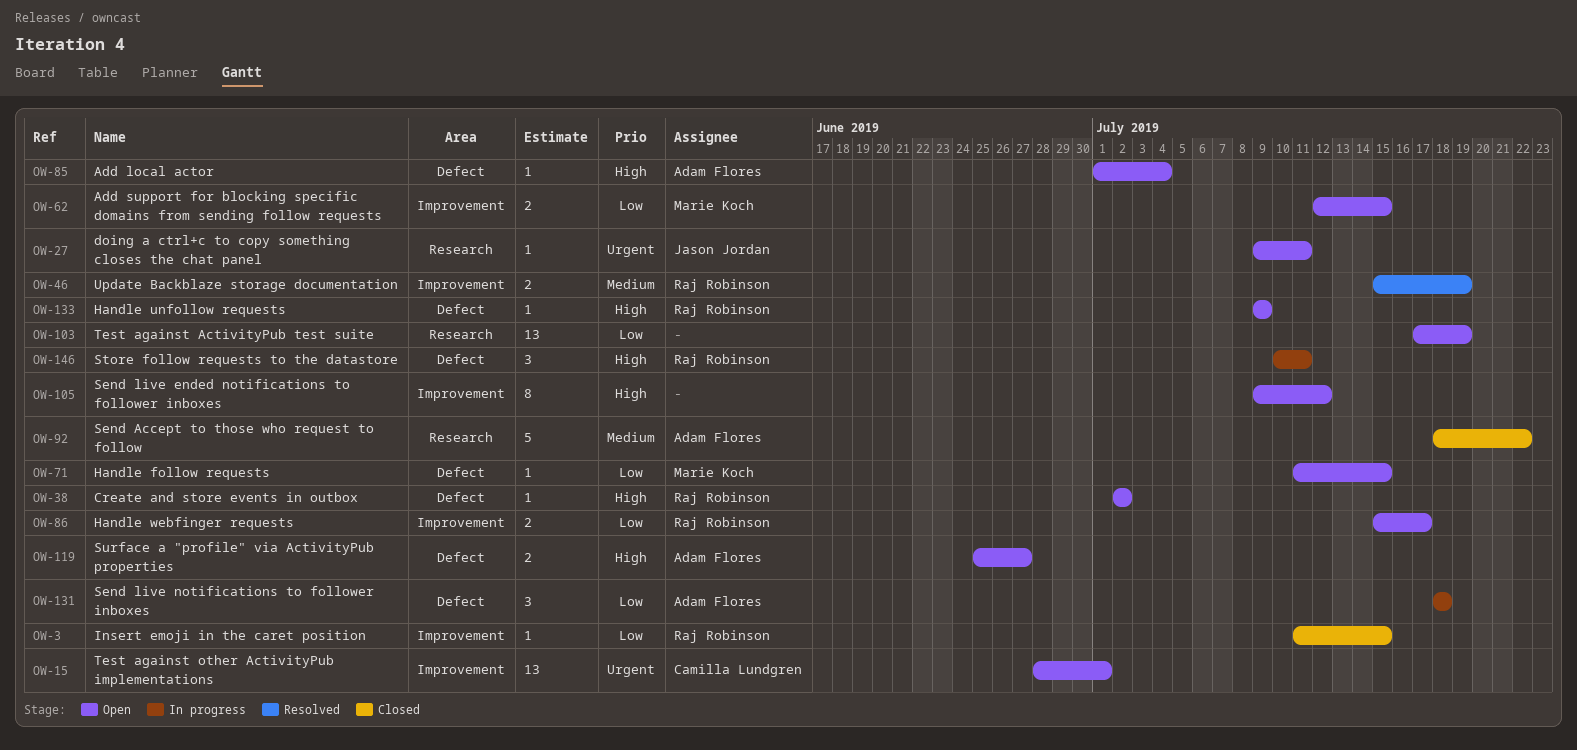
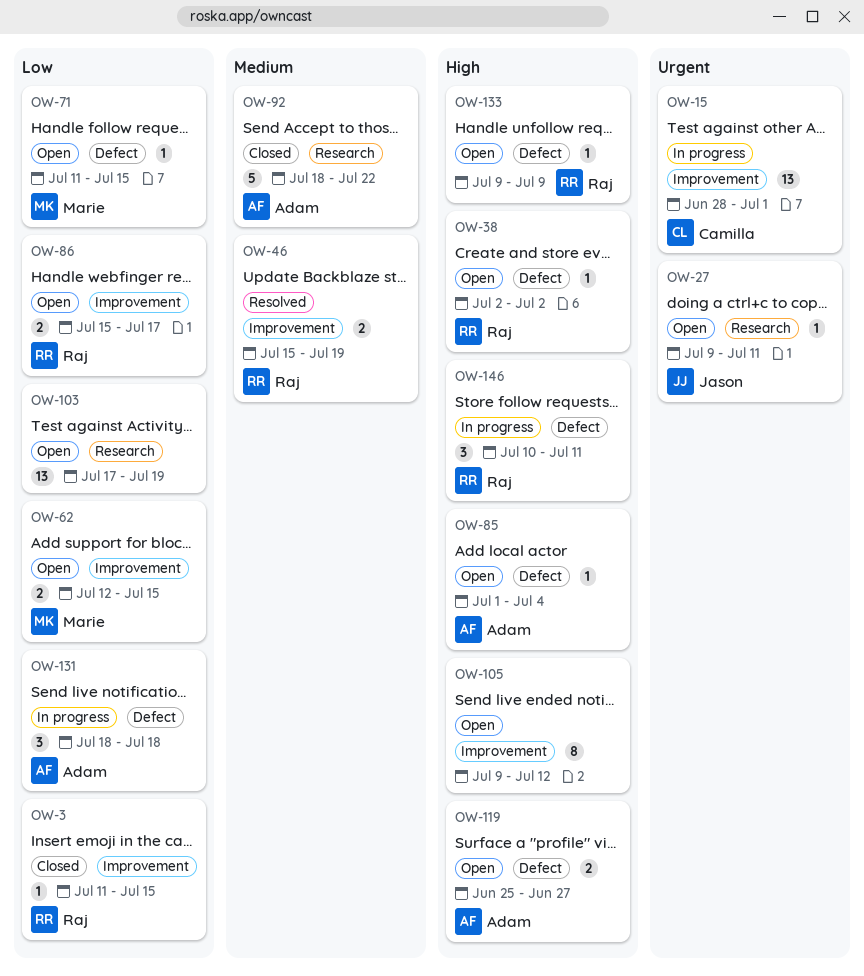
OW-15, status: Open -> In progress

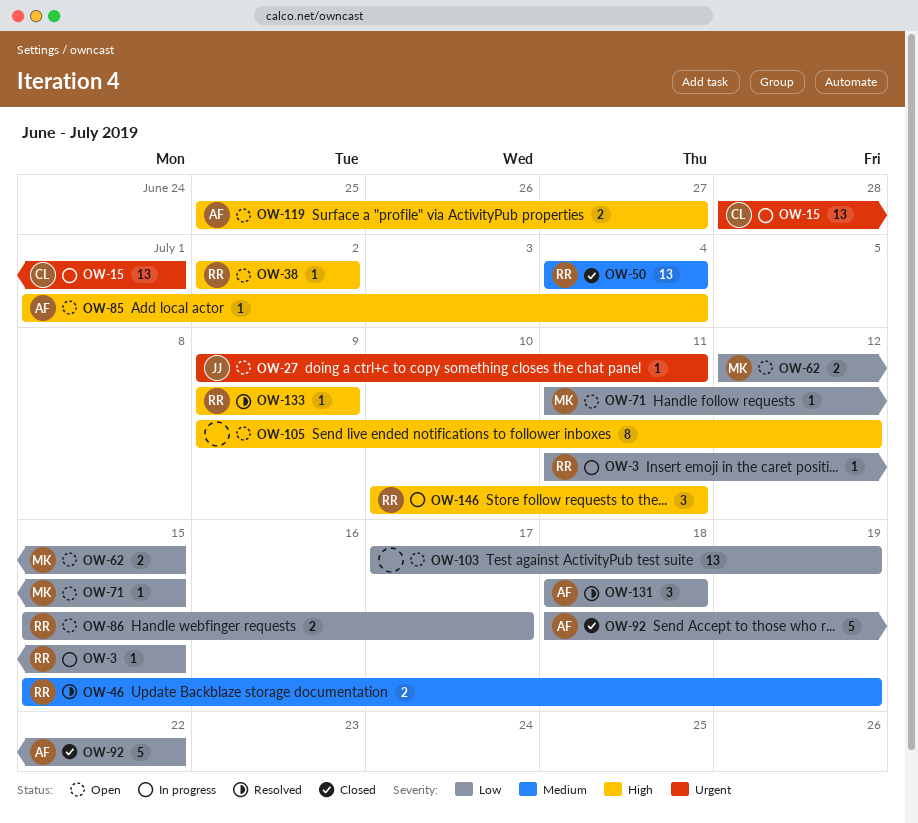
OW-3, status: Closed -> In progress
OW-50: none -> present
OW-92, priority: Medium -> Low
OW-131, status: In progress -> Resolved
OW-133, status: Open -> Resolved

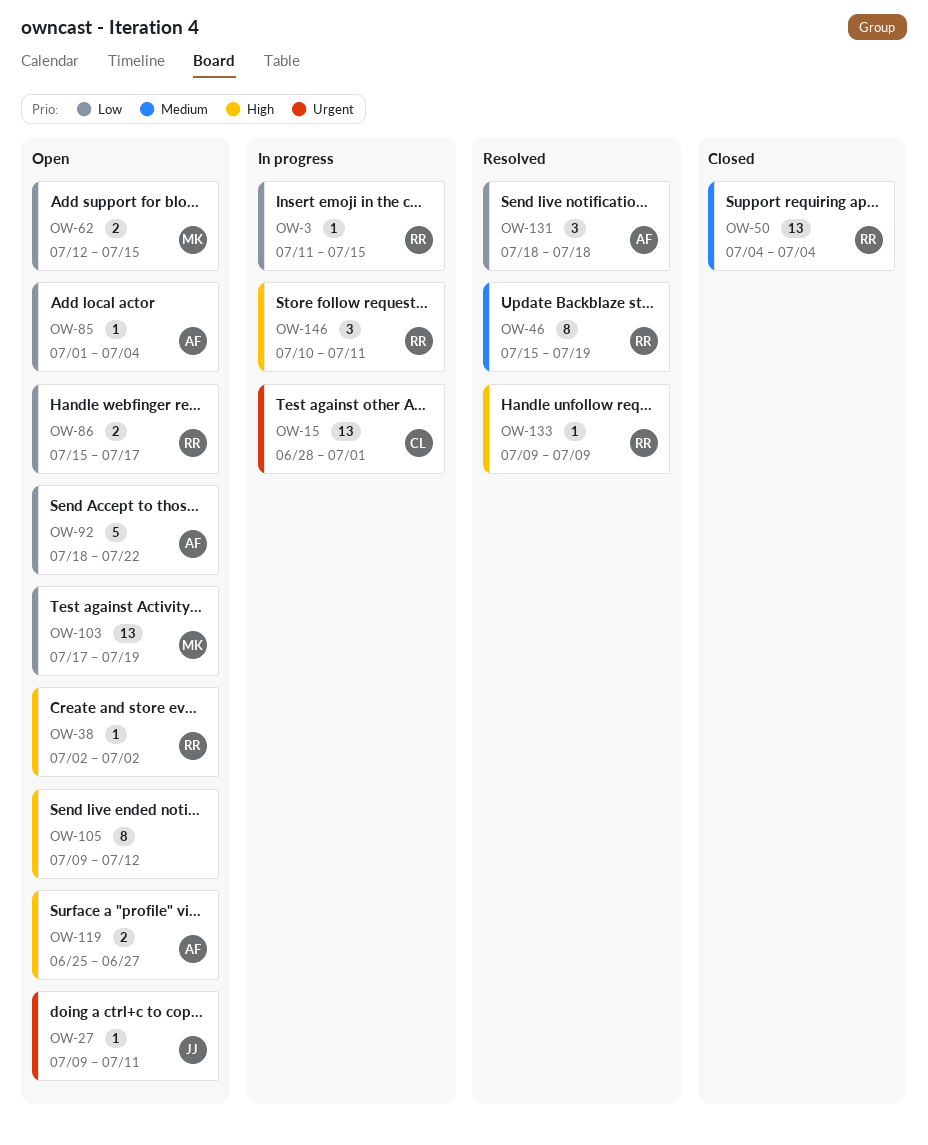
OW-46, estimate: 2 -> 8
OW-71: present -> none
OW-85, priority: High -> Low
OW-92, status: Closed -> Open
OW-103, owner: none -> MK

